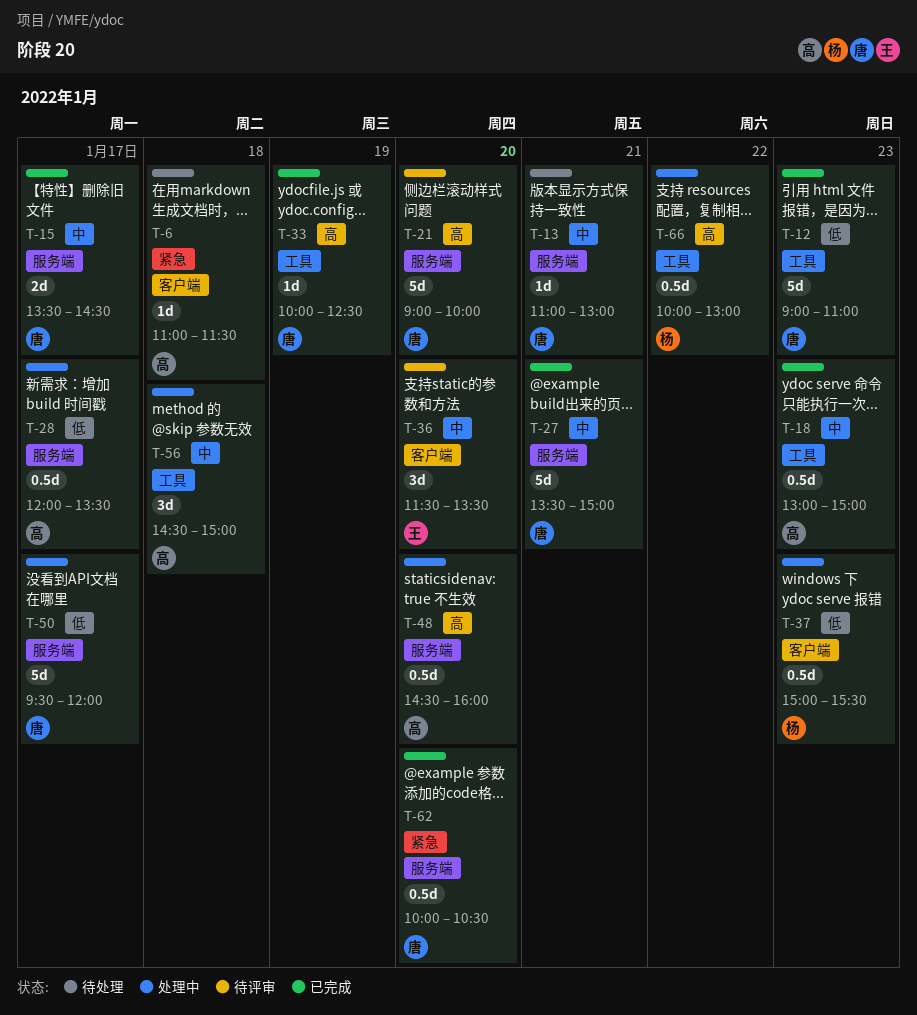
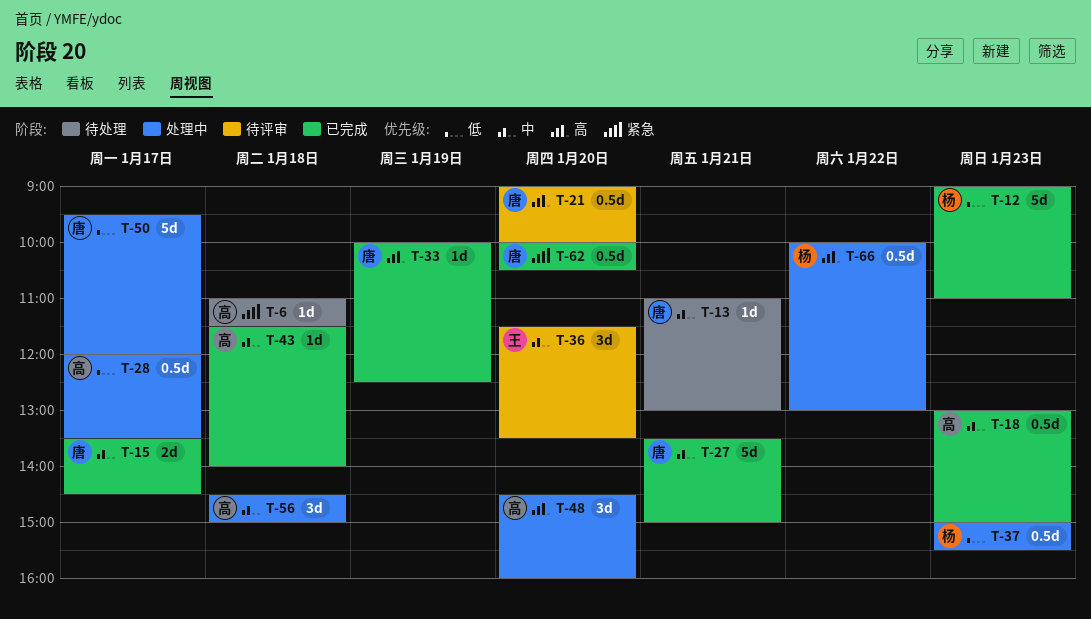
T-12, owner: 唐 -> 杨
T-21, estimate: 5d -> 0.5d
T-43: none -> present
T-48, estimate: 0.5d -> 3d

